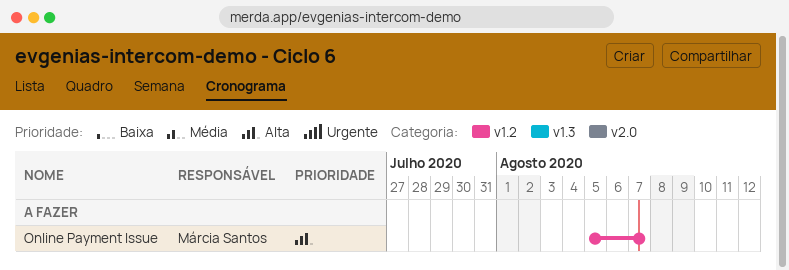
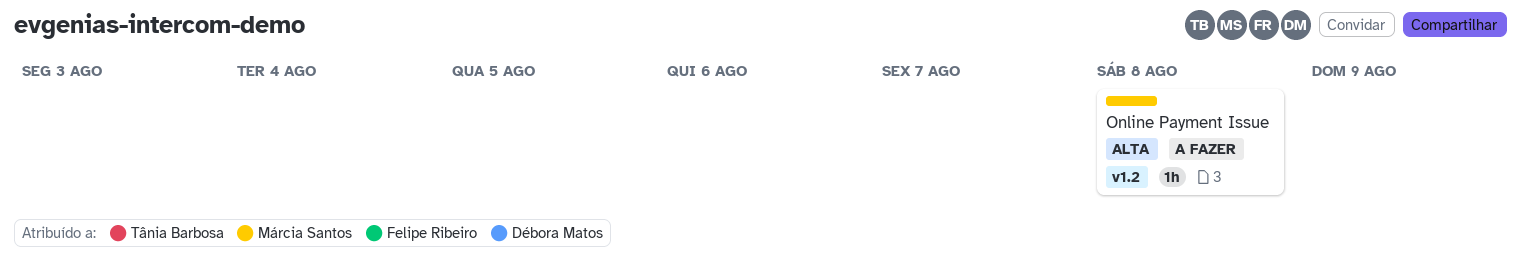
Online Payment Issue, due: Aug 7 -> Aug 8

